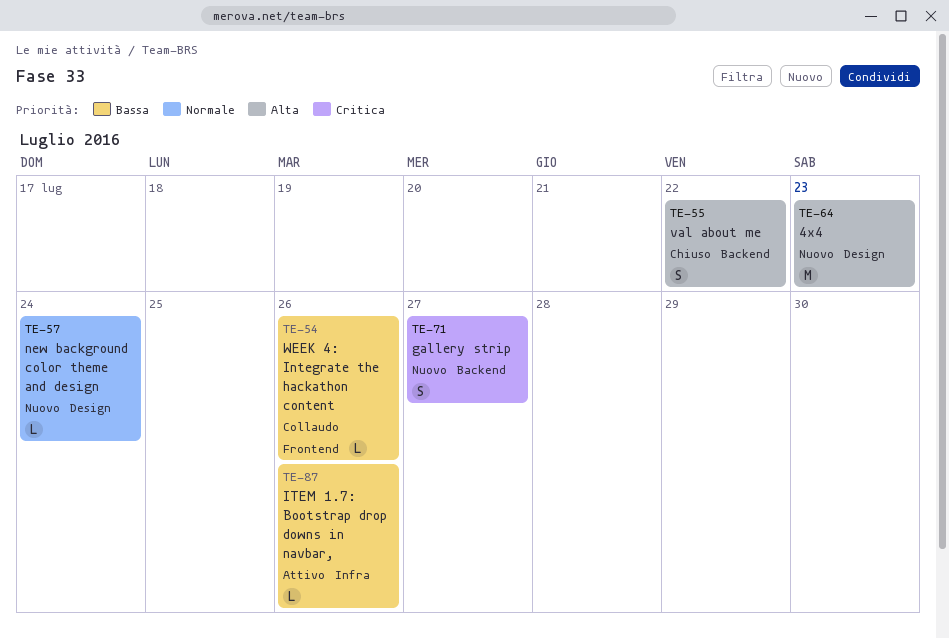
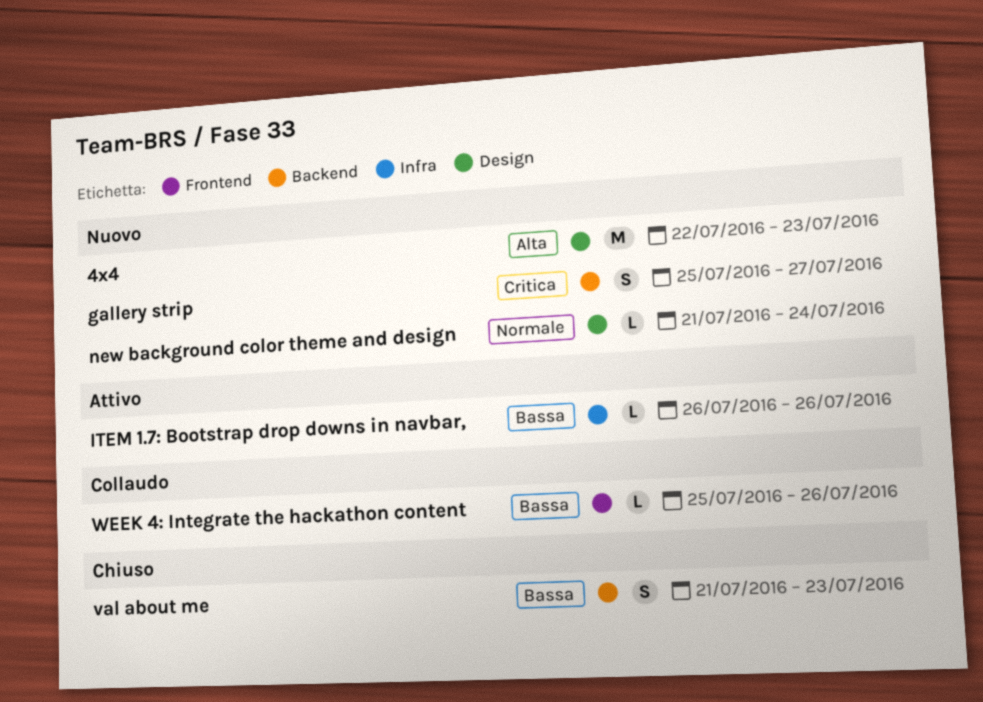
val about me, priority: Alta -> Bassa
val about me, due: Jul 22 -> Jul 23

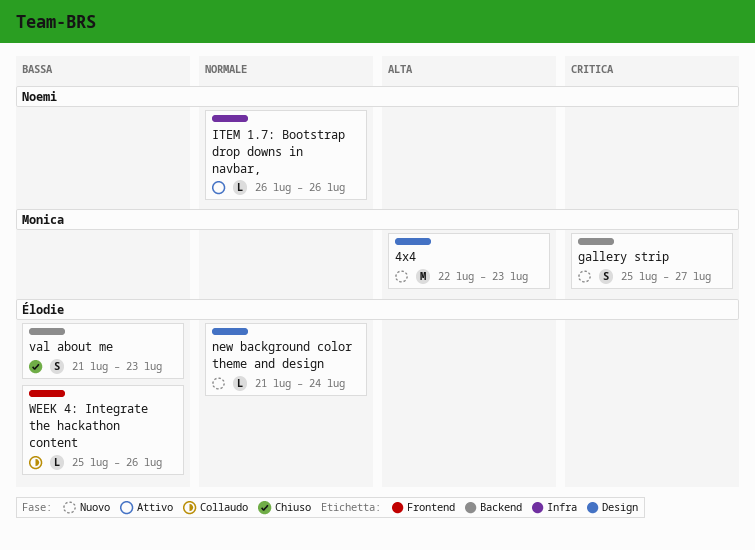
ITEM 1.7: Bootstrap drop downs in navbar,, priority: Bassa -> Normale

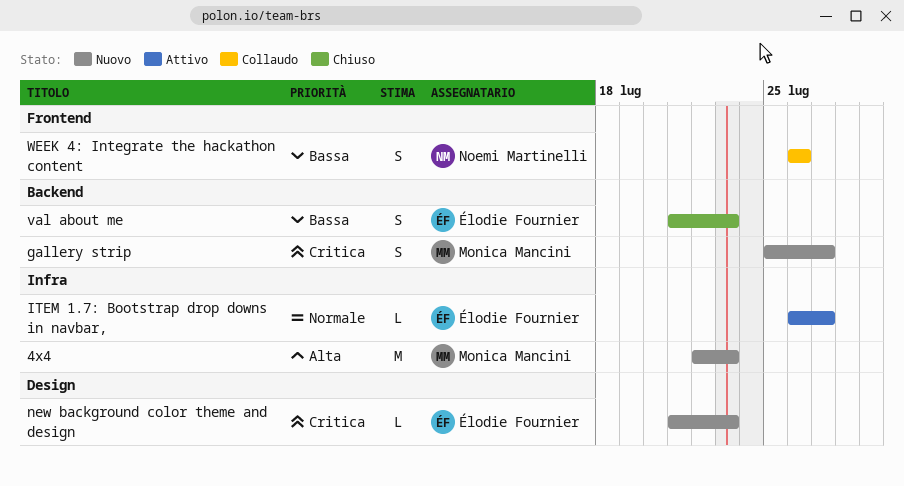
4x4, label: Design -> Infra
ITEM 1.7: Bootstrap drop downs in navbar,, owner: Noemi Martinelli -> Élodie Fournier
ITEM 1.7: Bootstrap drop downs in navbar,, due: Jul 26 -> Jul 27
new background color theme and design, priority: Normale -> Critica
new background color theme and design, due: Jul 24 -> Jul 23
WEEK 4: Integrate the hackathon content, owner: Élodie Fournier -> Noemi Martinelli
WEEK 4: Integrate the hackathon content, estimate: L -> S
WEEK 4: Integrate the hackathon content, start: Jul 25 -> Jul 26

